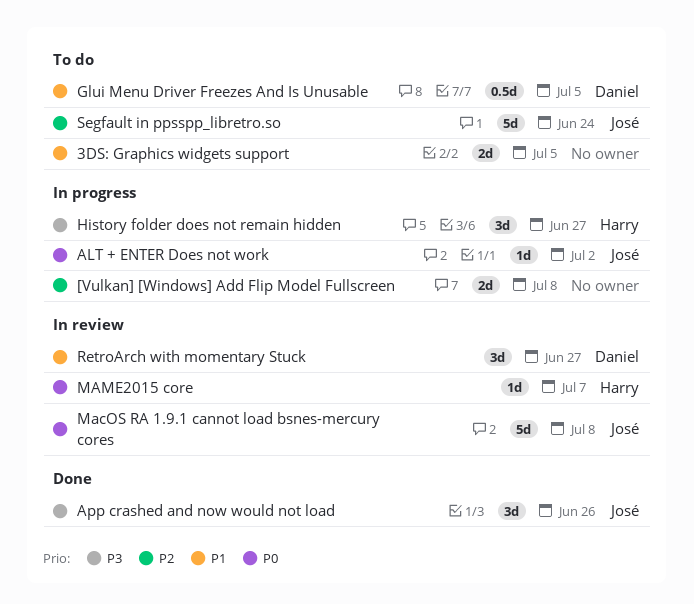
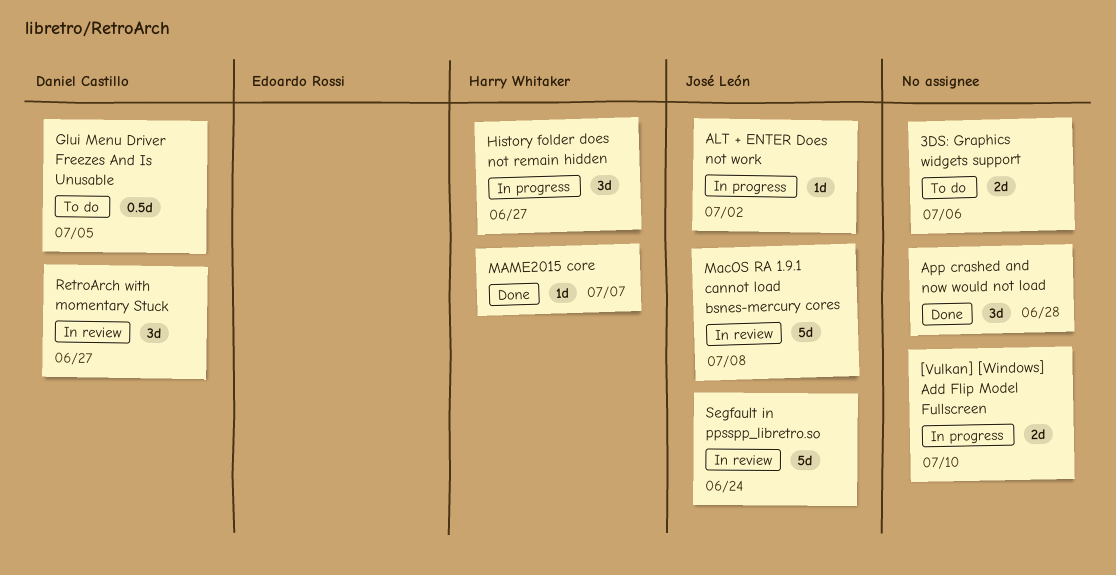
3DS: Graphics widgets support, due: Jul 5 -> Jul 6
[Vulkan] [Windows] Add Flip Model Fullscreen, due: Jul 8 -> Jul 10
App crashed and now would not load, owner: José León -> none
App crashed and now would not load, due: Jun 26 -> Jun 28
MAME2015 core, status: In review -> Done
Segfault in ppsspp_libretro.so, status: To do -> In review

